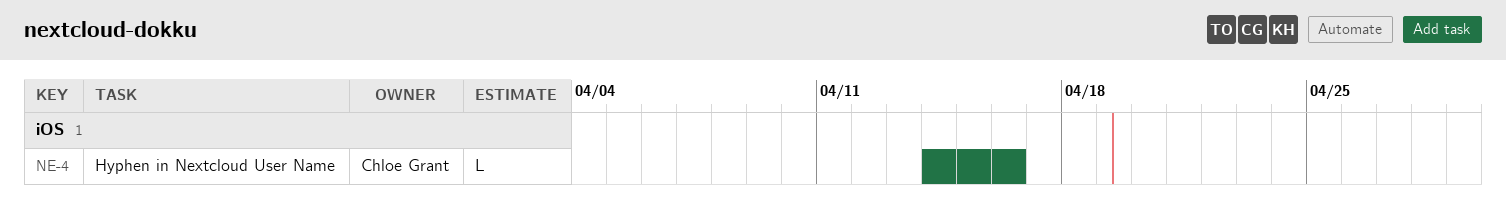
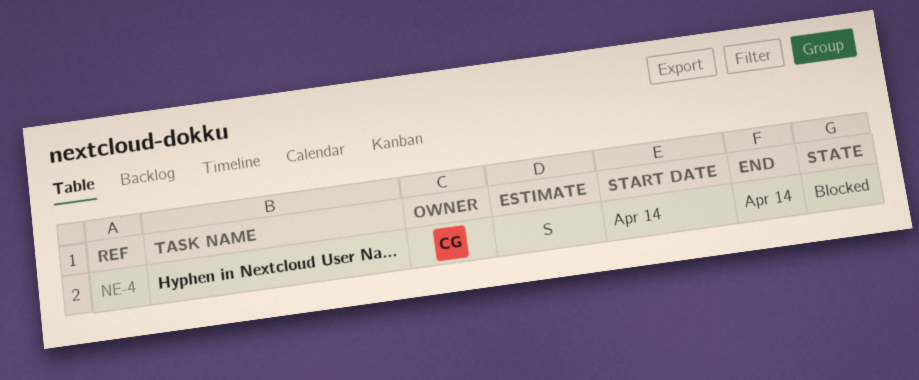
NE-4, estimate: L -> S
NE-4, due: Apr 16 -> Apr 14

